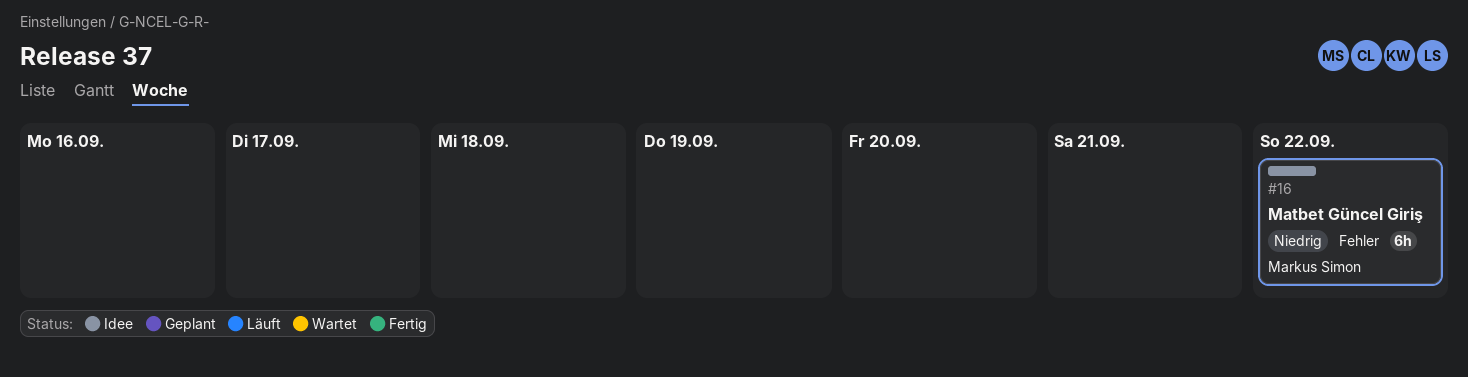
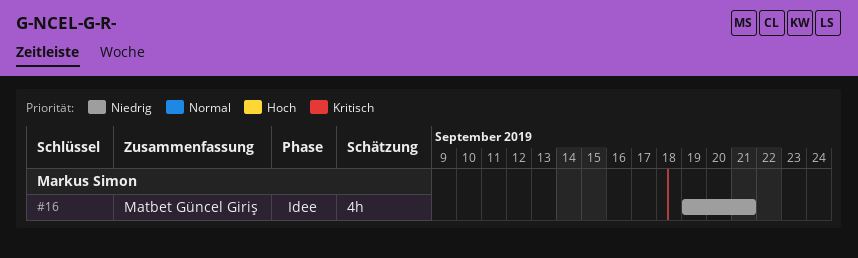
#16, estimate: 6h -> 4h
#16, due: Sep 22 -> Sep 21

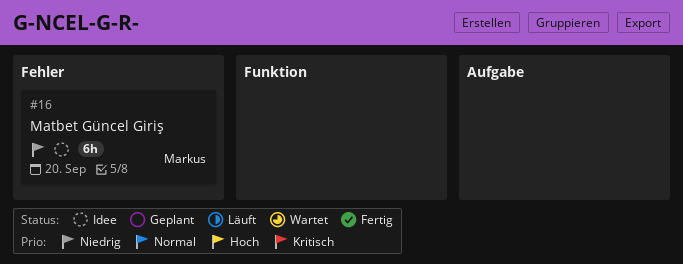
#16, estimate: 4h -> 6h
#16, due: Sep 21 -> Sep 20

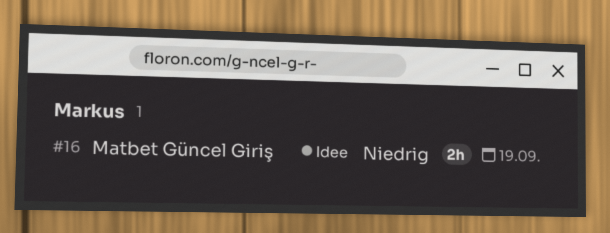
#16, estimate: 6h -> 2h
#16, due: Sep 20 -> Sep 19

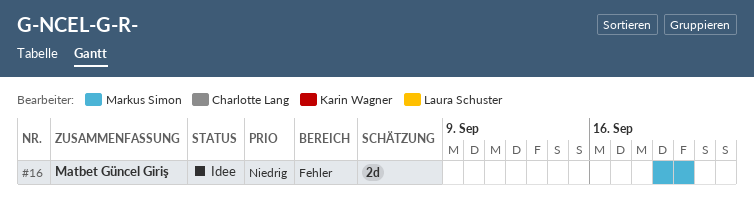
#16, estimate: 2h -> 2d
#16, due: Sep 19 -> Sep 20

